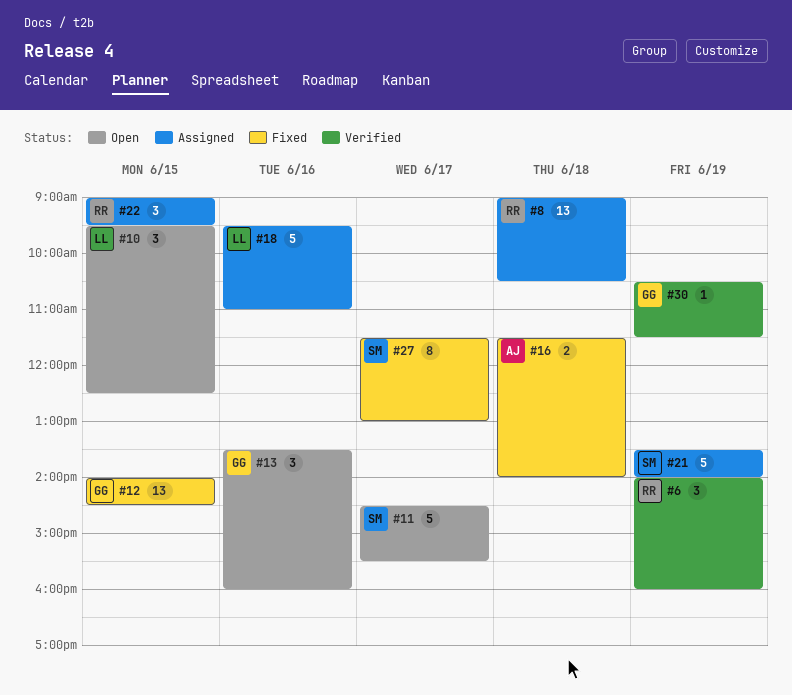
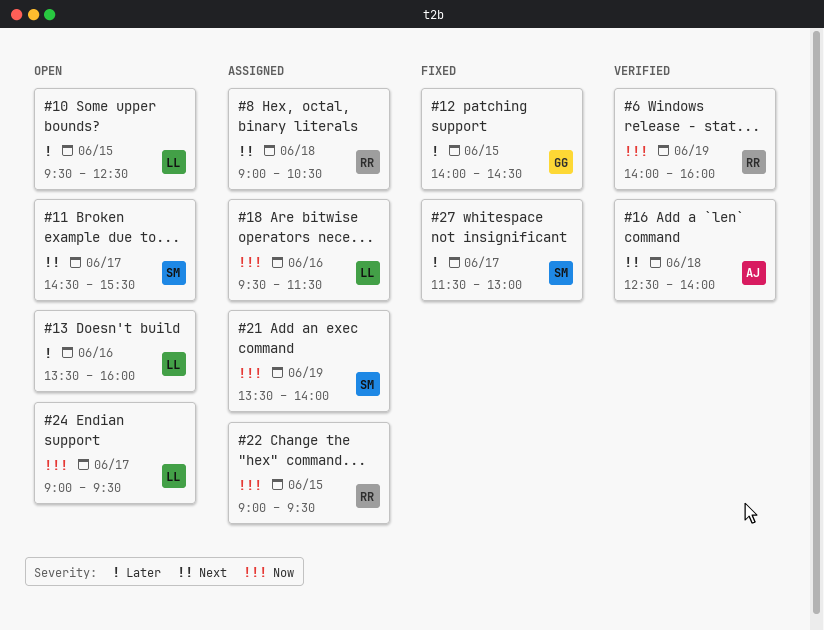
#13, owner: GG -> LL
#16, status: Fixed -> Verified
#16, begins: 11:30 -> 12:30
#18, ends: 11:00 -> 11:30
#24: none -> present
#30: present -> none

